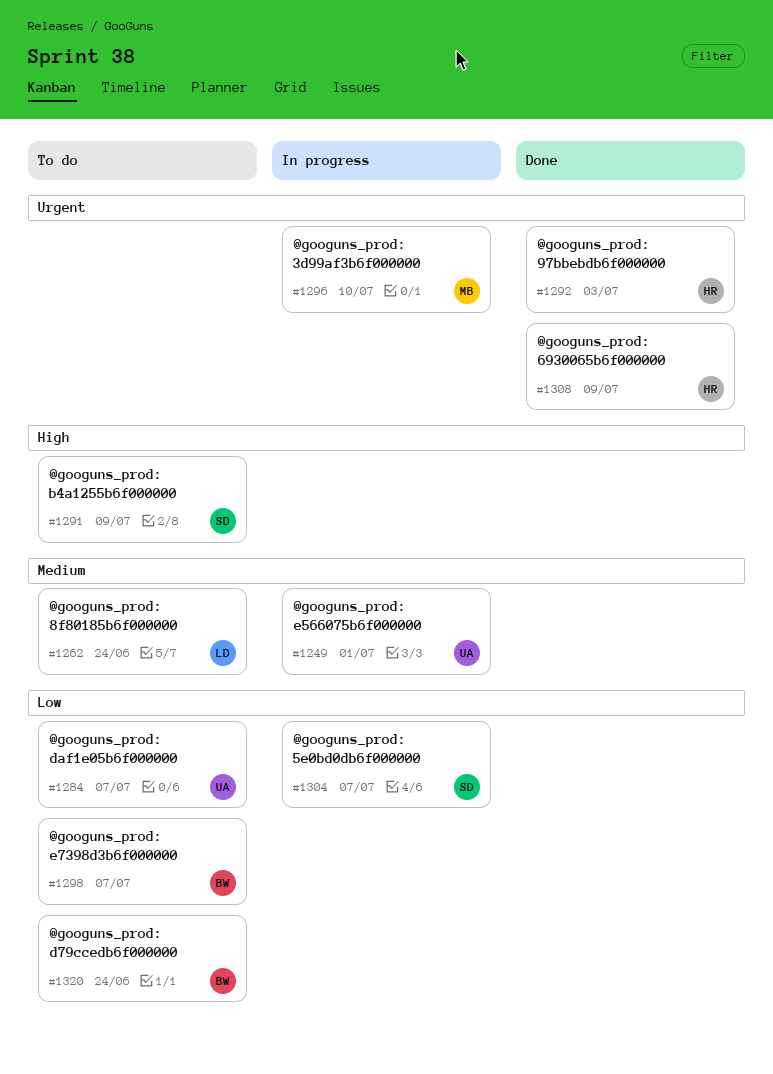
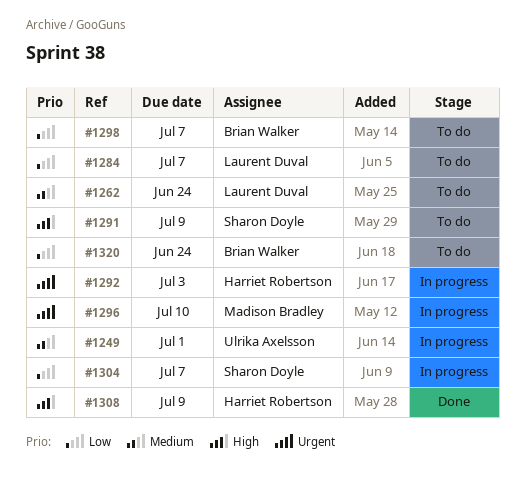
#1284, owner: Ulrika Axelsson -> Laurent Duval
#1292, status: Done -> In progress
#1308, priority: Urgent -> High

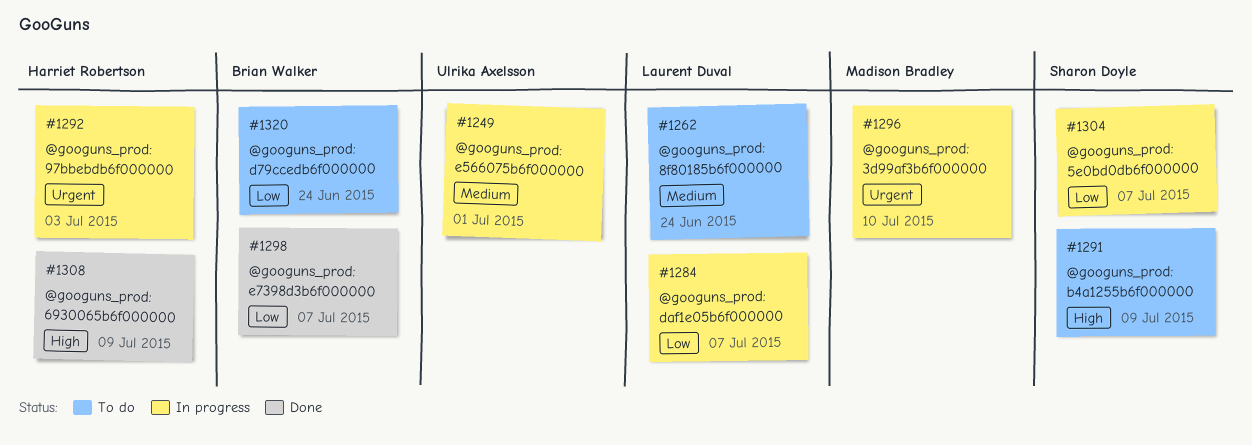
#1284, status: To do -> In progress
#1298, status: To do -> Done

